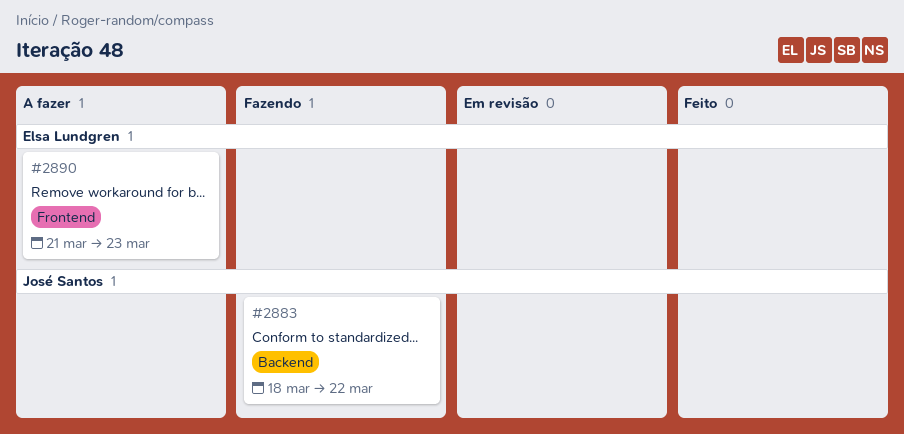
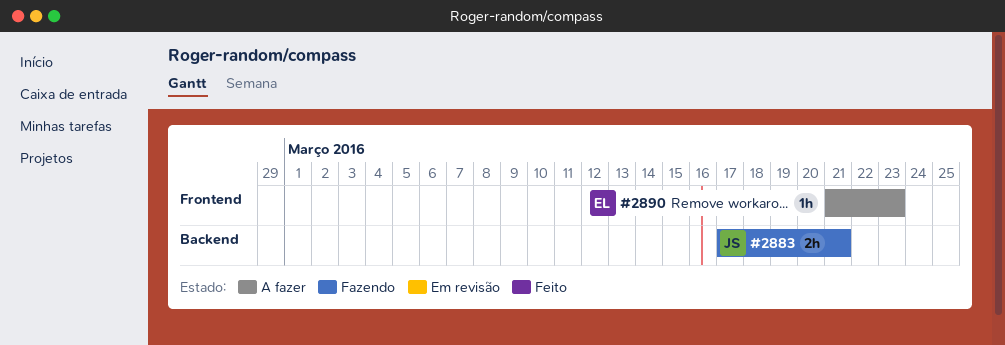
#2883, start: Mar 18 -> Mar 17
#2883, due: Mar 22 -> Mar 21

